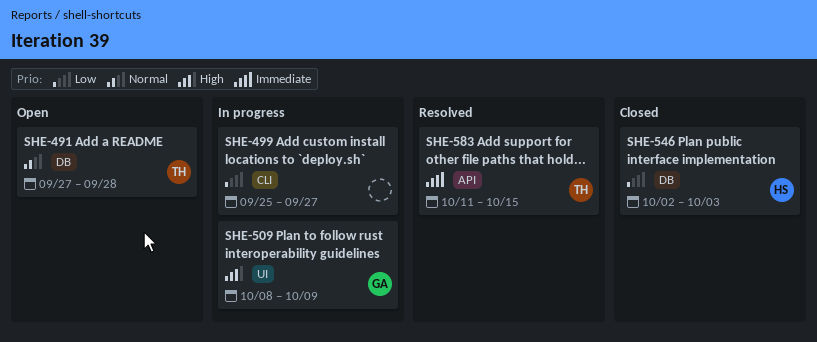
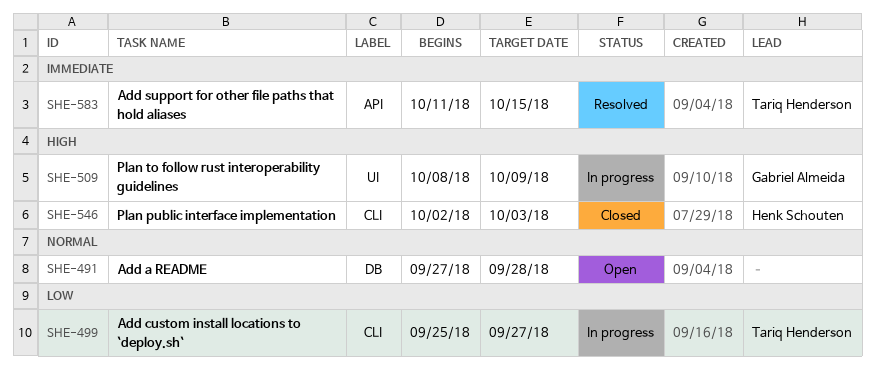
SHE-491, owner: Tariq Henderson -> none
SHE-499, owner: none -> Tariq Henderson
SHE-546, priority: Low -> High
SHE-546, label: DB -> CLI

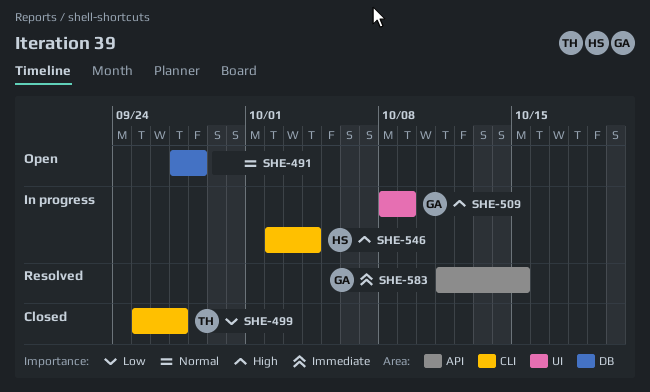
SHE-499, status: In progress -> Closed
SHE-546, status: Closed -> In progress
SHE-546, due: Oct 3 -> Oct 4
SHE-583, owner: Tariq Henderson -> Gabriel Almeida

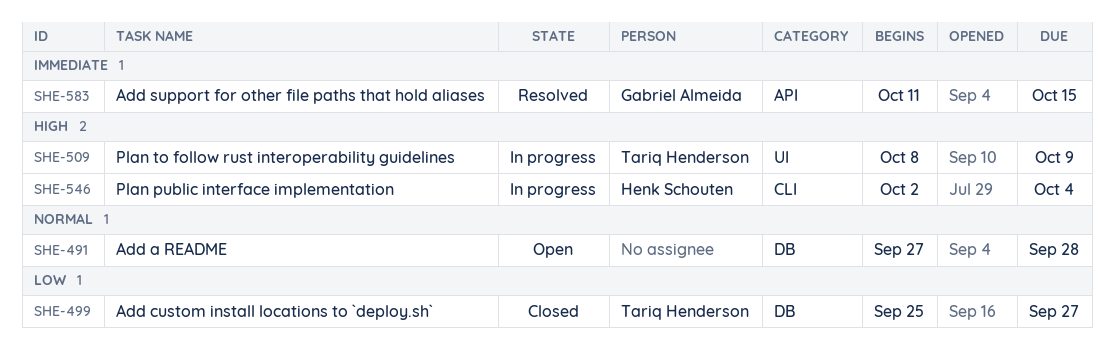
SHE-499, label: CLI -> DB
SHE-509, owner: Gabriel Almeida -> Tariq Henderson

